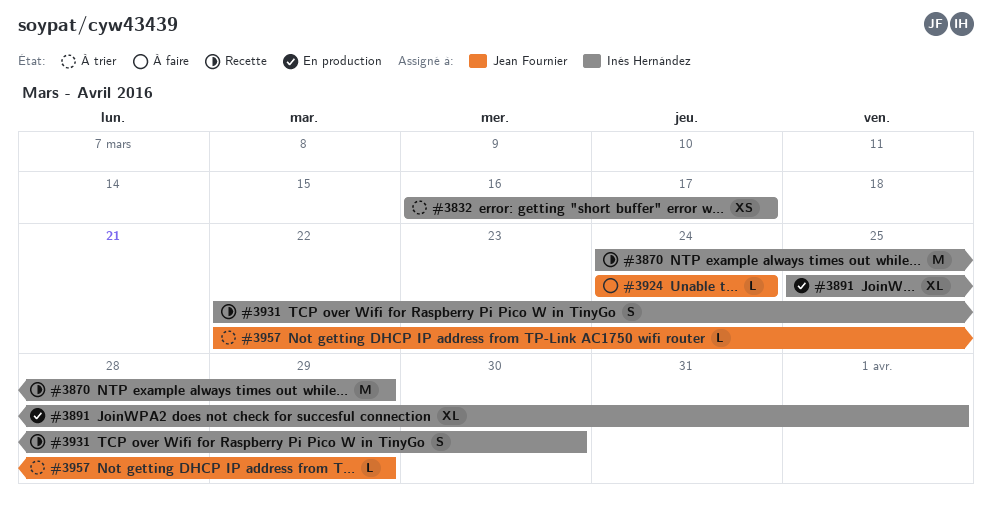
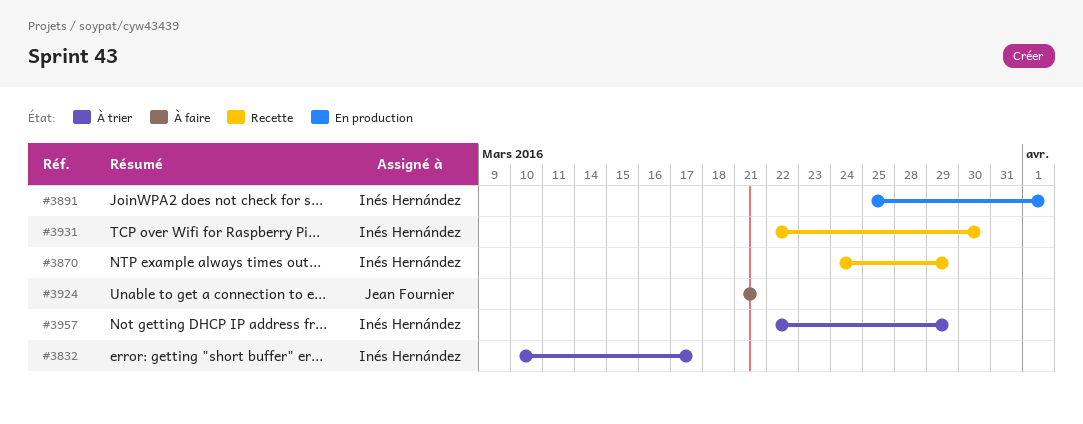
#3832, start: Mar 16 -> Mar 10
#3924, start: Mar 24 -> Mar 21
#3924, due: Mar 24 -> Mar 21
#3957, owner: Jean Fournier -> Inés Hernández

